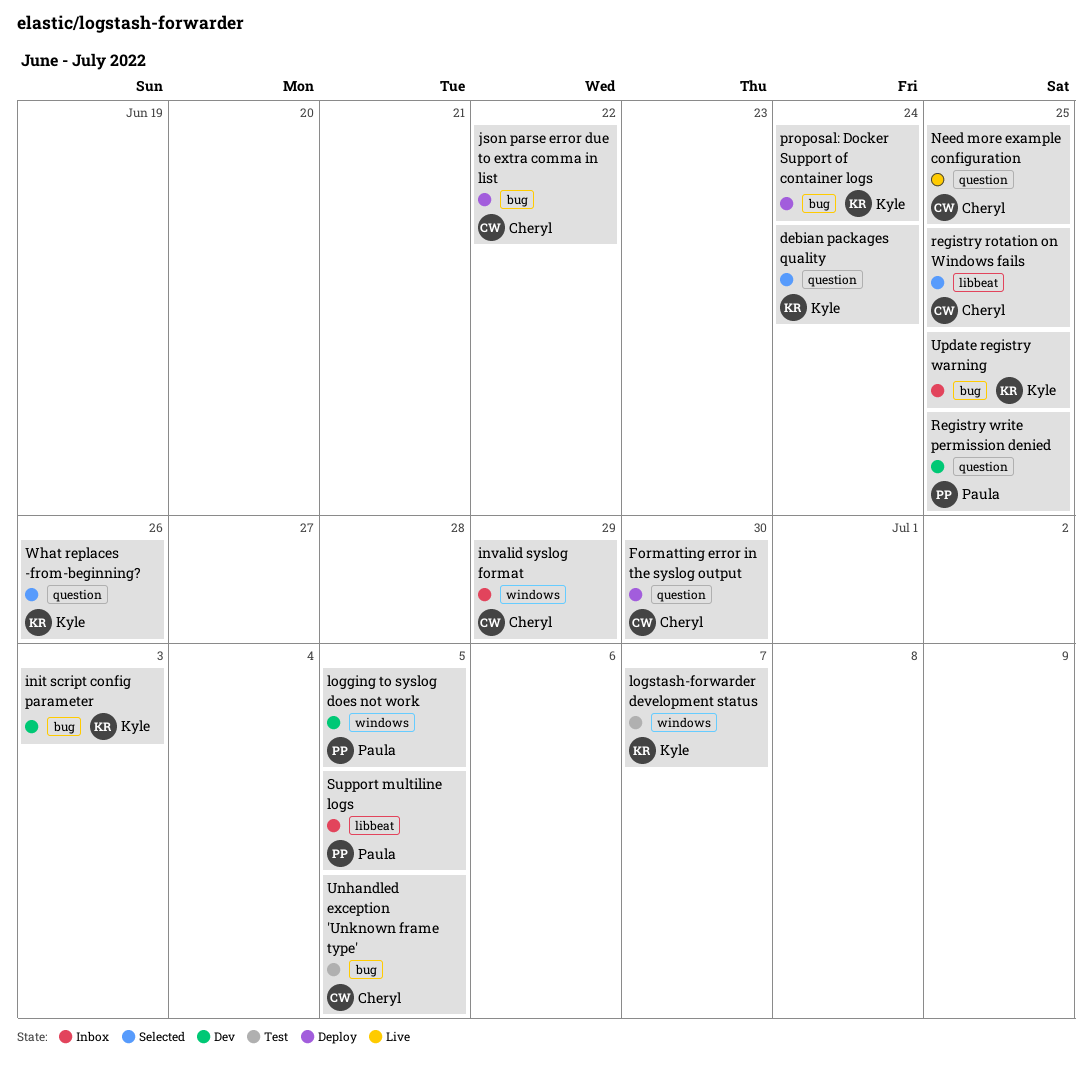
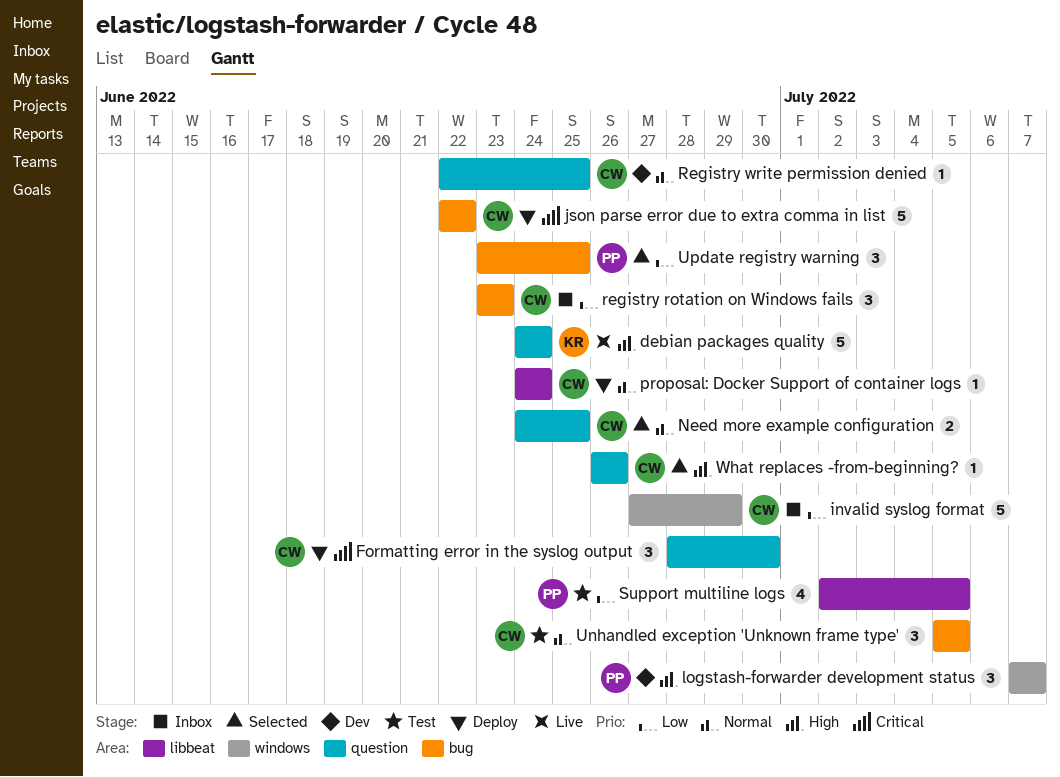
debian packages quality, status: Selected -> Live
init script config parameter: present -> none
logging to syslog does not work: present -> none
logstash-forwarder development status, status: Test -> Dev
logstash-forwarder development status, owner: Kyle -> Paula
Need more example configuration, status: Live -> Selected
proposal: Docker Support of container logs, owner: Kyle -> Cheryl
proposal: Docker Support of container logs, label: bug -> libbeat
registry rotation on Windows fails, status: Selected -> Inbox
registry rotation on Windows fails, label: libbeat -> bug
registry rotation on Windows fails, due: Jun 25 -> Jun 23
Registry write permission denied, owner: Paula -> Cheryl
Support multiline logs, status: Inbox -> Test
Update registry warning, status: Inbox -> Selected
Update registry warning, owner: Kyle -> Paula
What replaces -from-beginning?, owner: Kyle -> Cheryl

